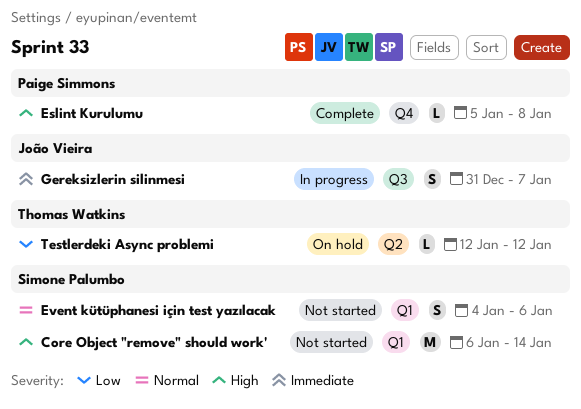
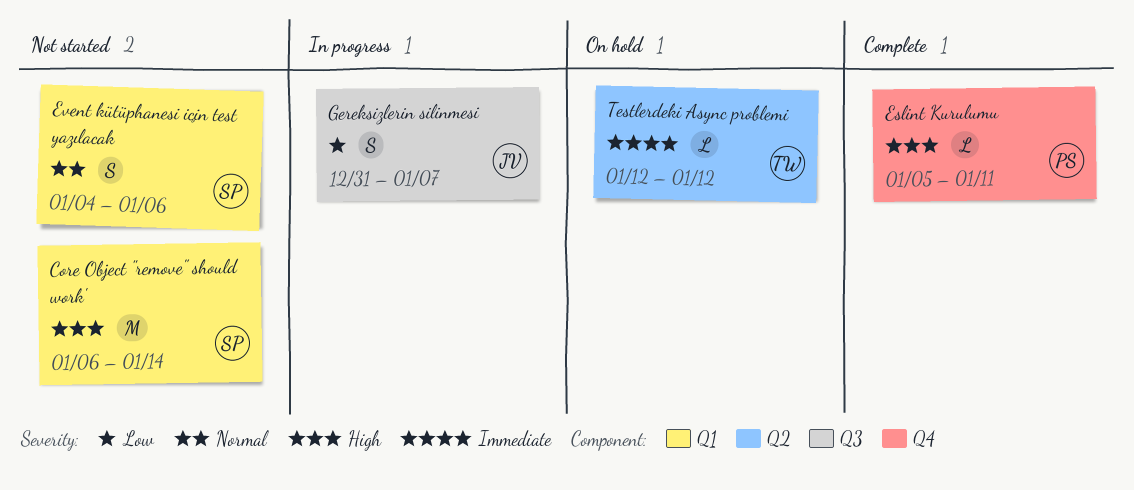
Eslint Kurulumu, due: Jan 8 -> Jan 11
Gereksizlerin silinmesi, priority: Immediate -> Low
Testlerdeki Async problemi, priority: Low -> Immediate

